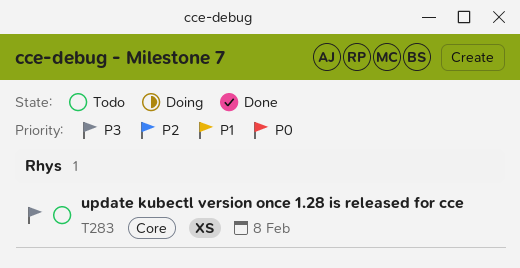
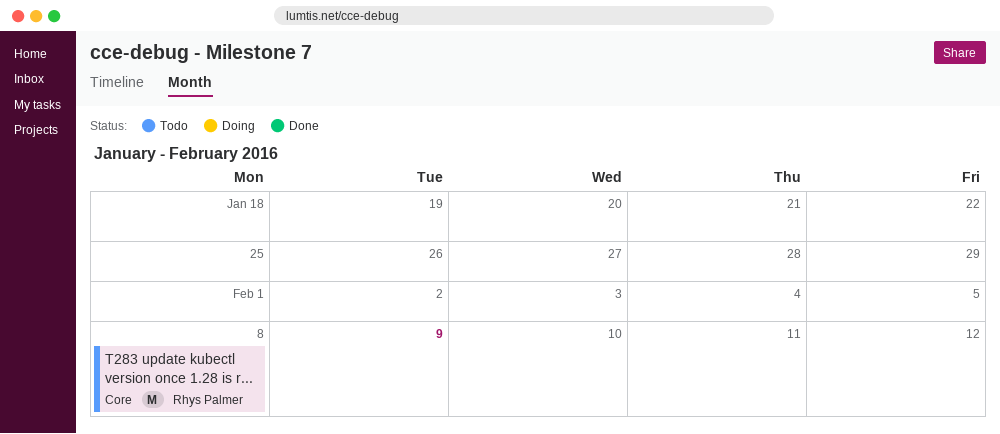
T283, estimate: XS -> M

